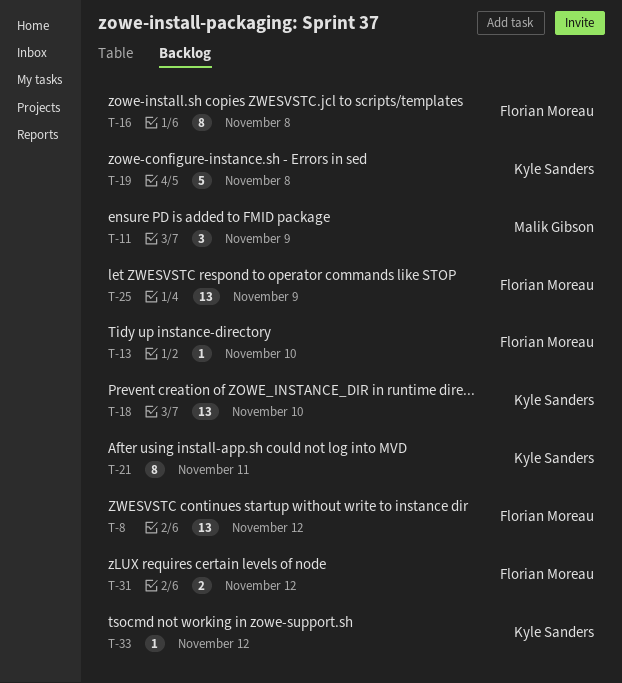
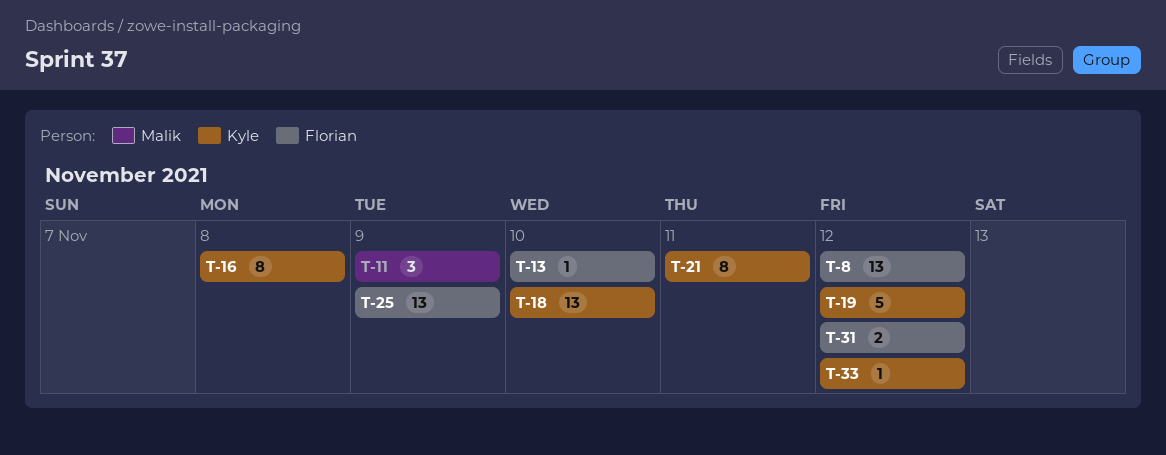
T-16, owner: Florian Moreau -> Kyle Sanders
T-19, day: Nov 8 -> Nov 12

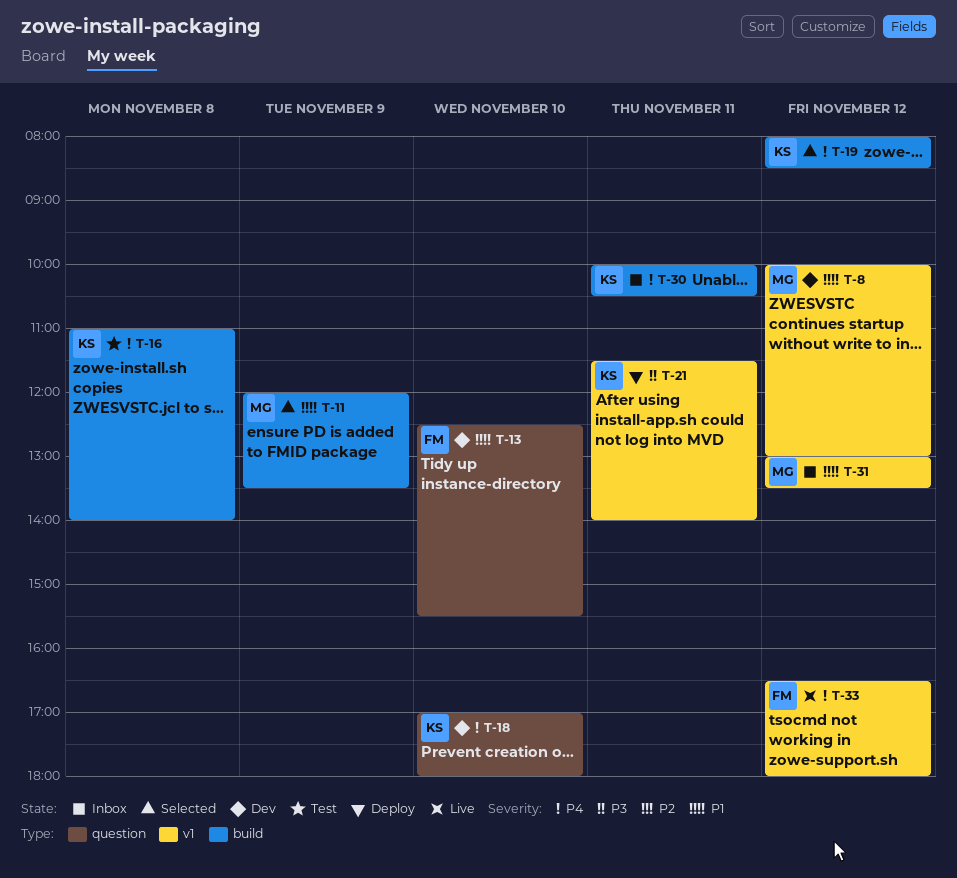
T-8, owner: Florian -> Malik
T-25: present -> none
T-30: none -> present
T-31, owner: Florian -> Malik
T-33, owner: Kyle -> Florian

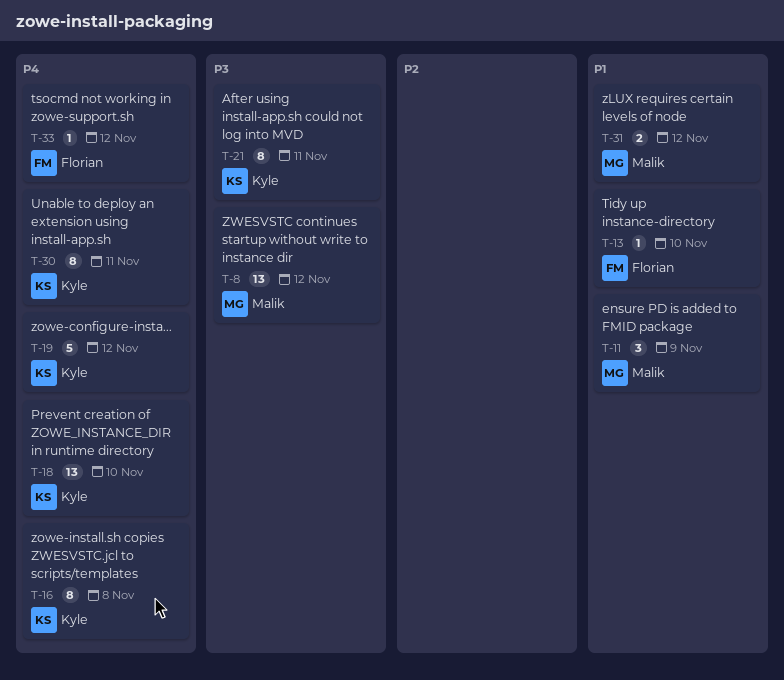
T-8, priority: P1 -> P3

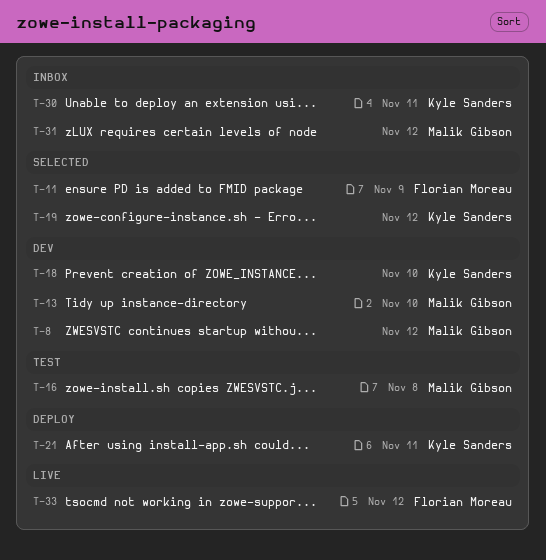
T-11, owner: Malik Gibson -> Florian Moreau
T-13, owner: Florian Moreau -> Malik Gibson
T-16, owner: Kyle Sanders -> Malik Gibson

